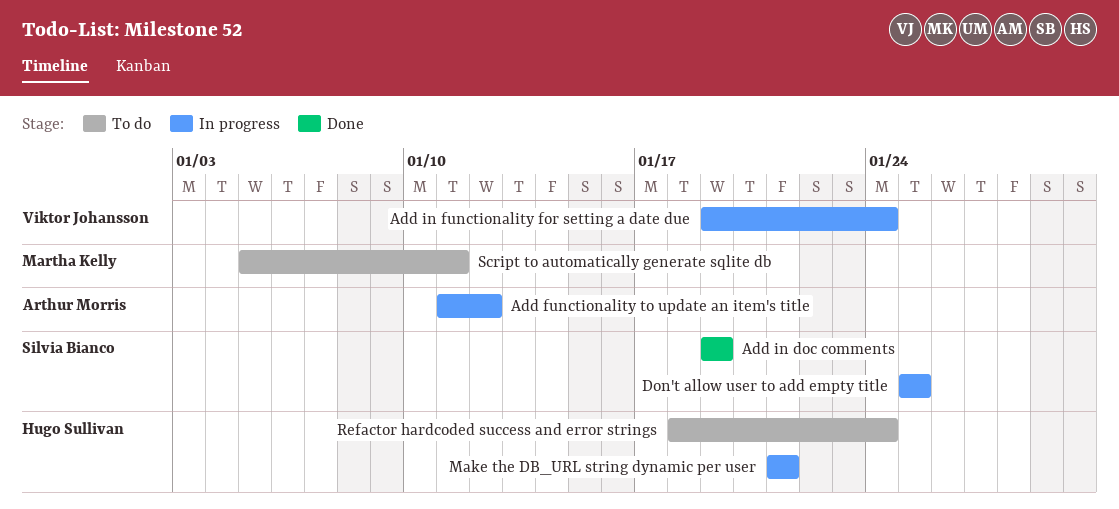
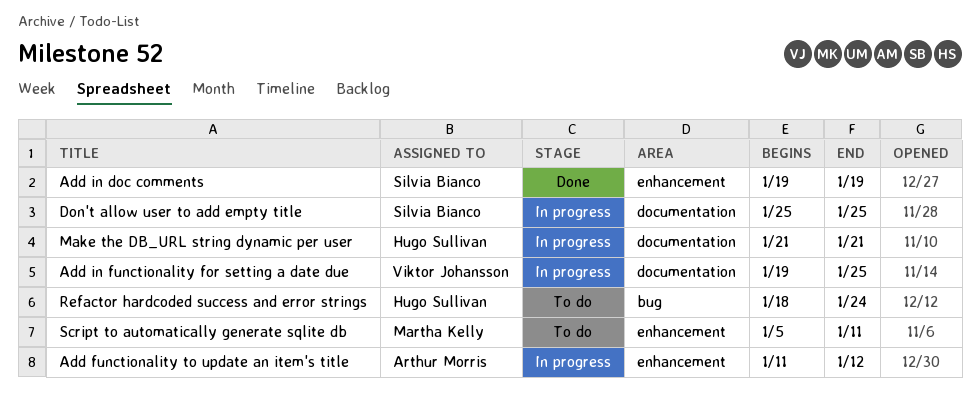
Add in functionality for setting a date due, due: Jan 24 -> Jan 25

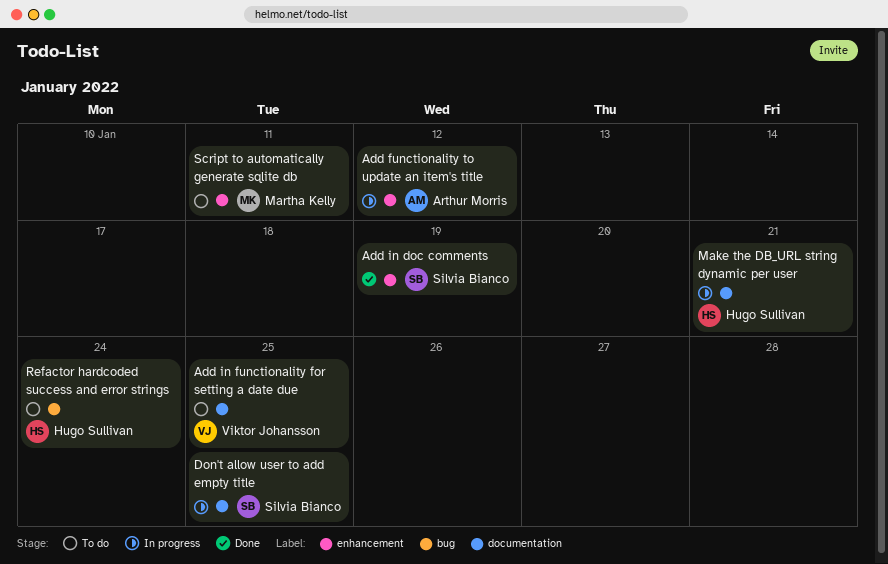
Add in functionality for setting a date due, status: In progress -> To do

